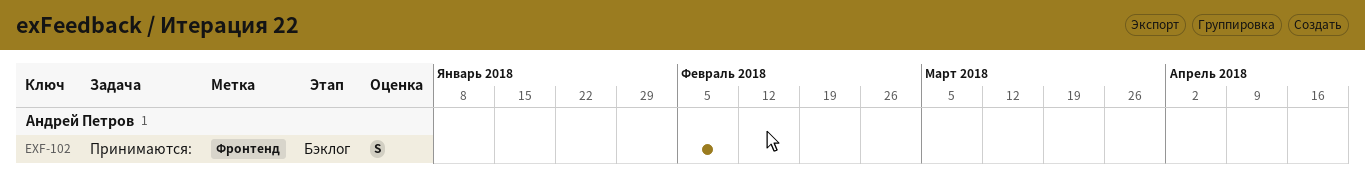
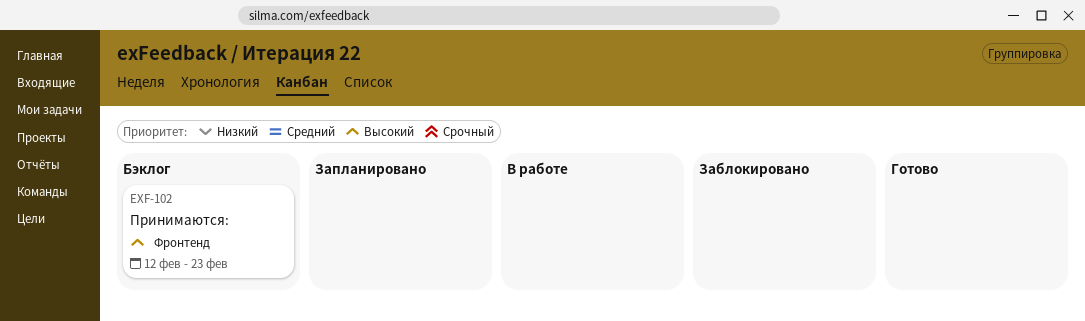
EXF-102, start: Feb 5 -> Feb 12
EXF-102, due: Feb 9 -> Feb 23

